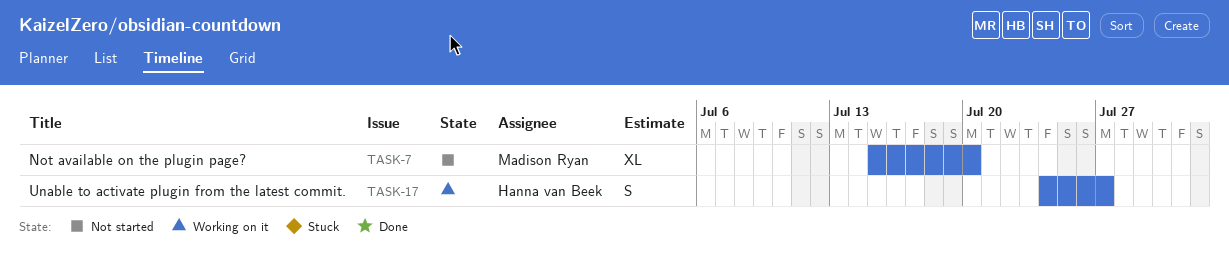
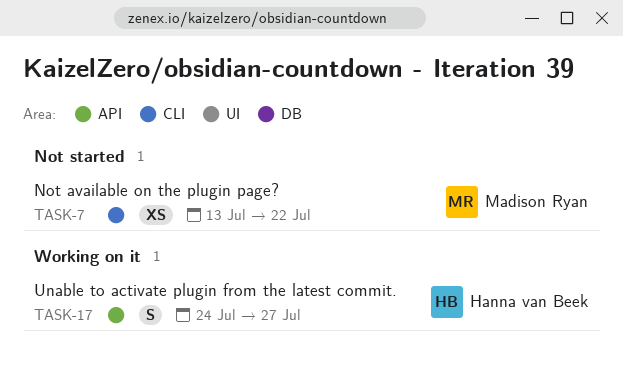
TASK-7, estimate: XL -> XS
TASK-7, start: Jul 15 -> Jul 13
TASK-7, due: Jul 20 -> Jul 22

